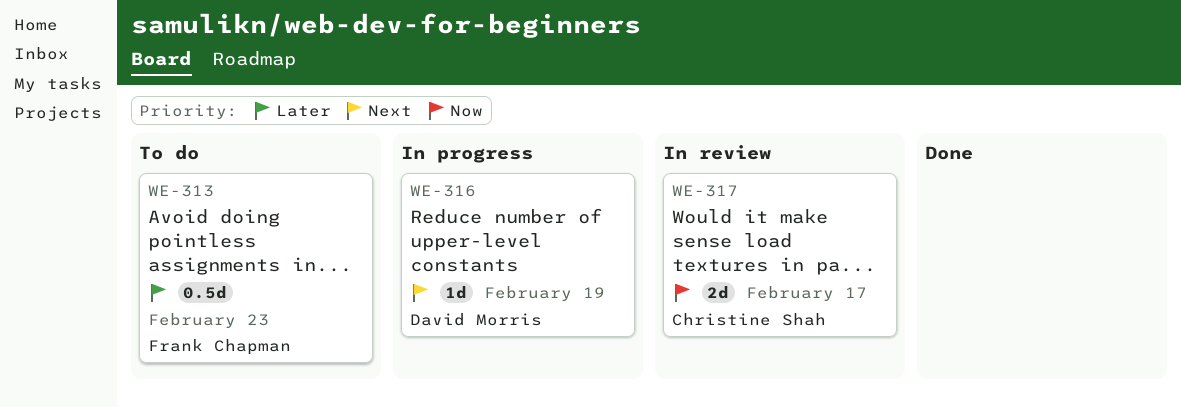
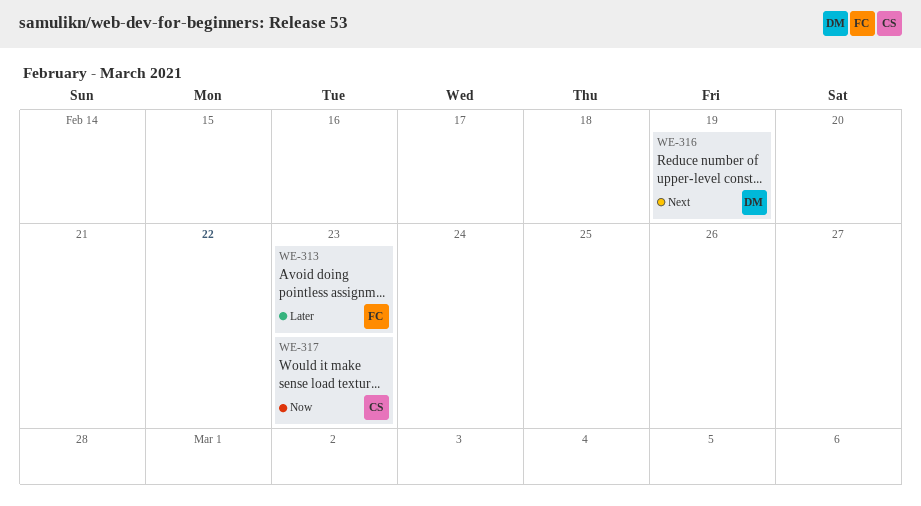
WE-317, due: Feb 17 -> Feb 23

